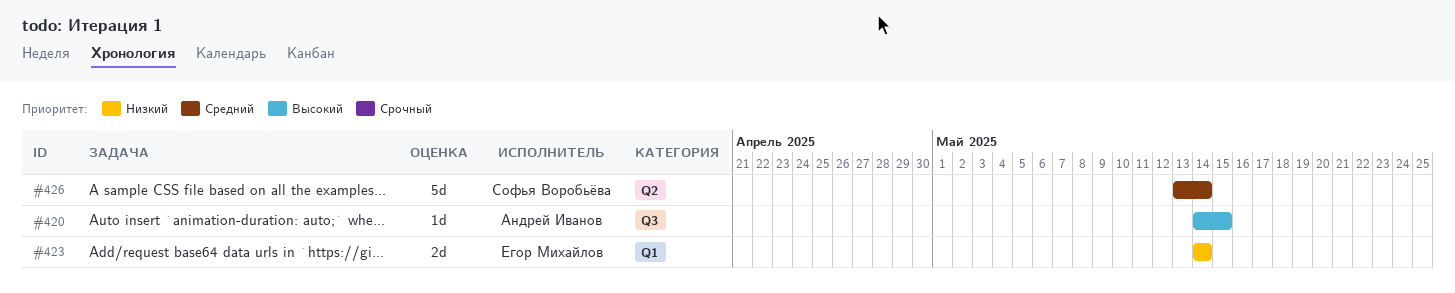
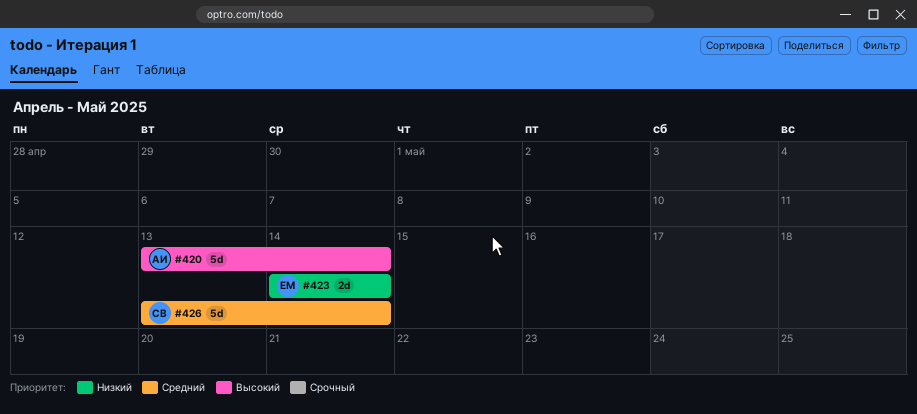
#420, estimate: 1d -> 5d
#420, start: May 14 -> May 13
#420, due: May 15 -> May 14

